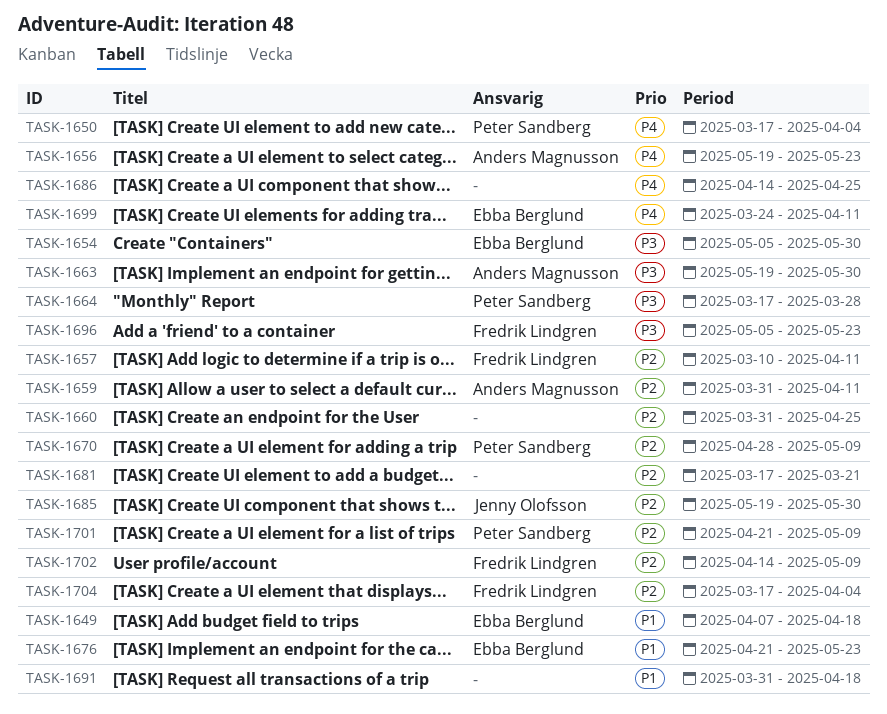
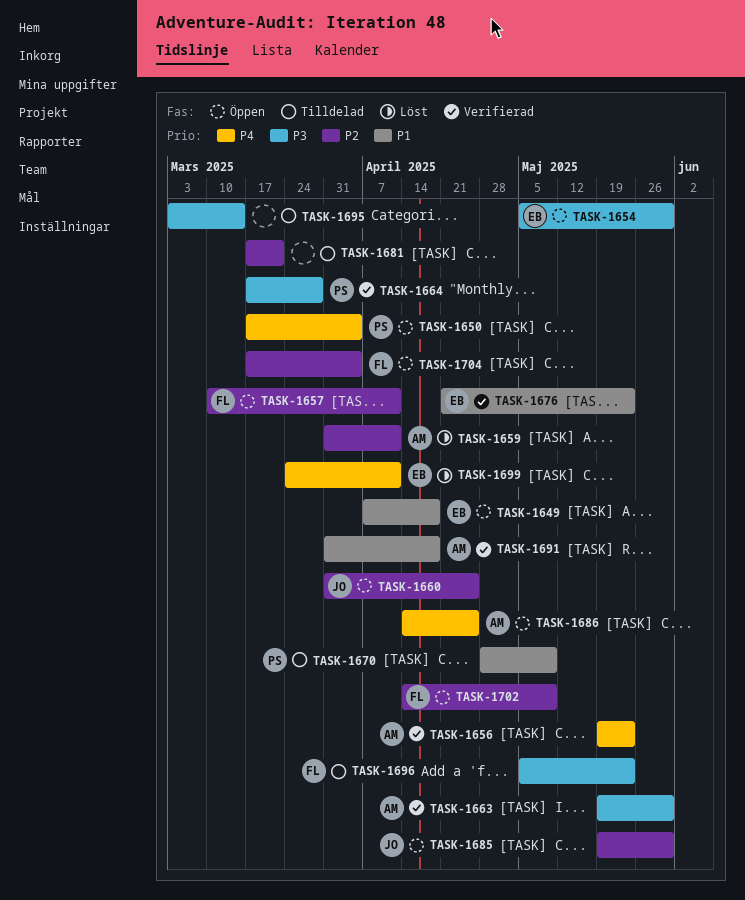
TASK-1660, owner: none -> Jenny Olofsson
TASK-1670, priority: P2 -> P1
TASK-1686, owner: none -> Anders Magnusson
TASK-1691, owner: none -> Anders Magnusson
TASK-1695: none -> present
TASK-1701: present -> none

